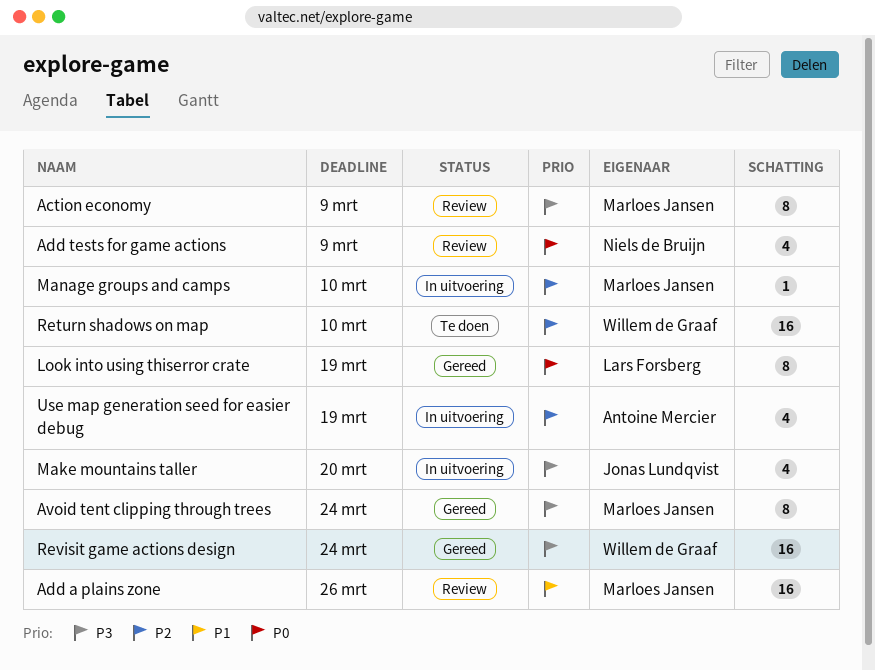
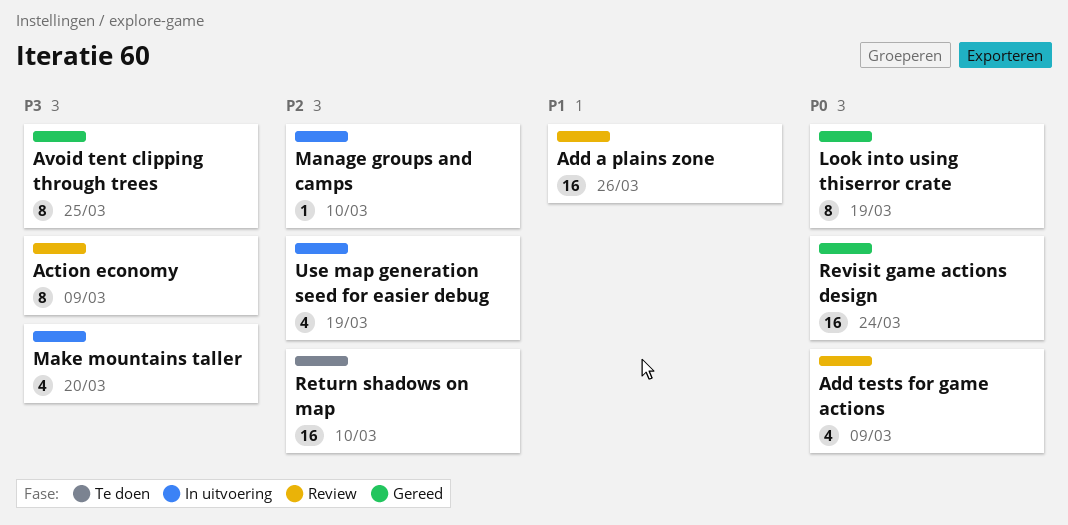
Avoid tent clipping through trees, due: Mar 24 -> Mar 25
Revisit game actions design, priority: P3 -> P0

